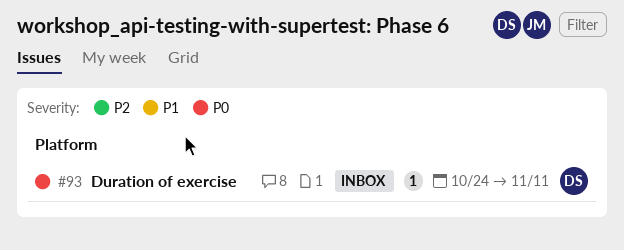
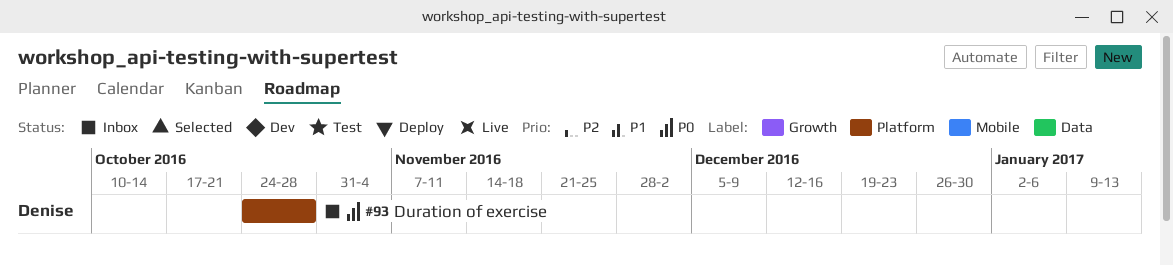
#93, due: Nov 11 -> Oct 28

